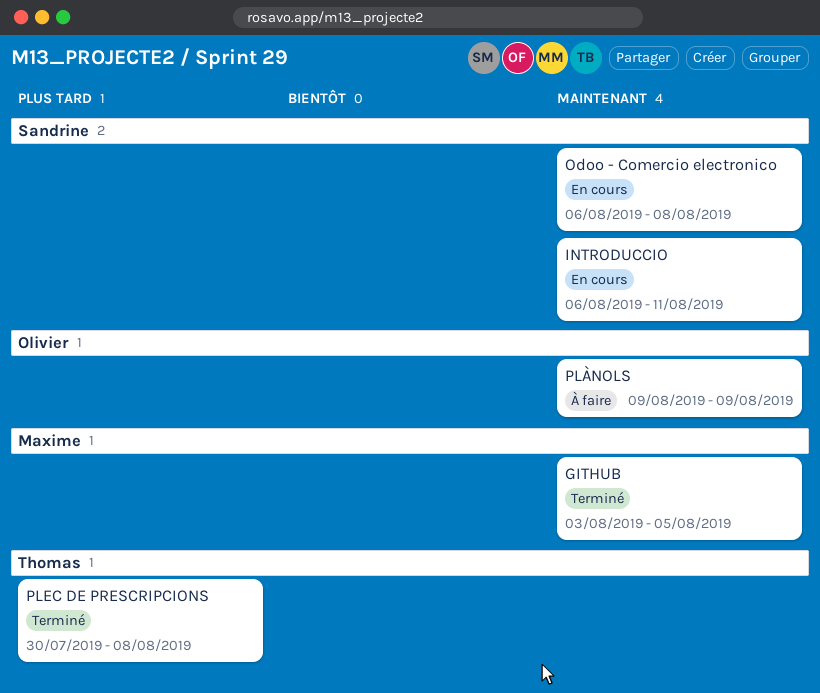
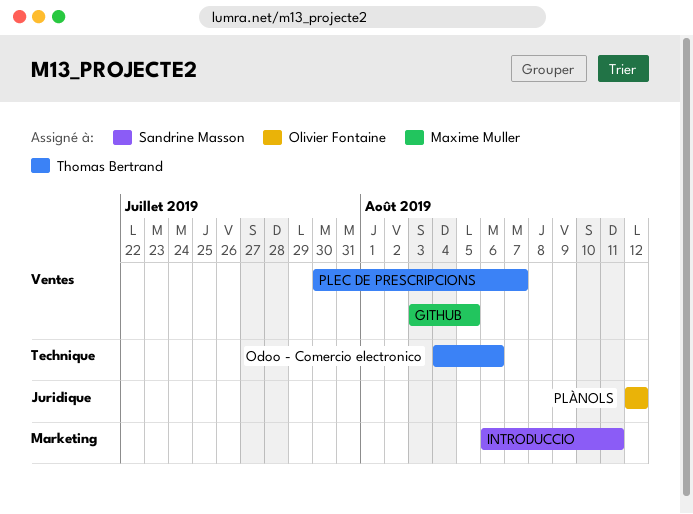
Odoo - Comercio electronico, owner: Sandrine Masson -> Thomas Bertrand
Odoo - Comercio electronico, start: Aug 6 -> Aug 4
Odoo - Comercio electronico, due: Aug 8 -> Aug 6
PLEC DE PRESCRIPCIONS, due: Aug 8 -> Aug 7
PLÀNOLS, start: Aug 9 -> Aug 12
PLÀNOLS, due: Aug 9 -> Aug 12

